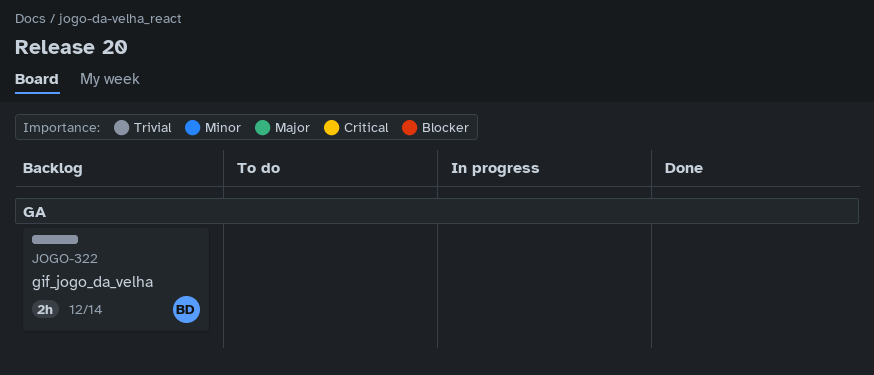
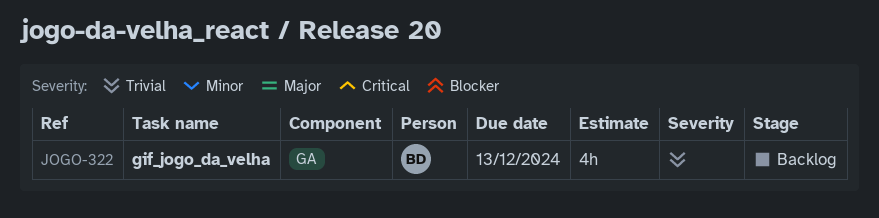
JOGO-322, estimate: 2h -> 4h
JOGO-322, due: Dec 14 -> Dec 13

